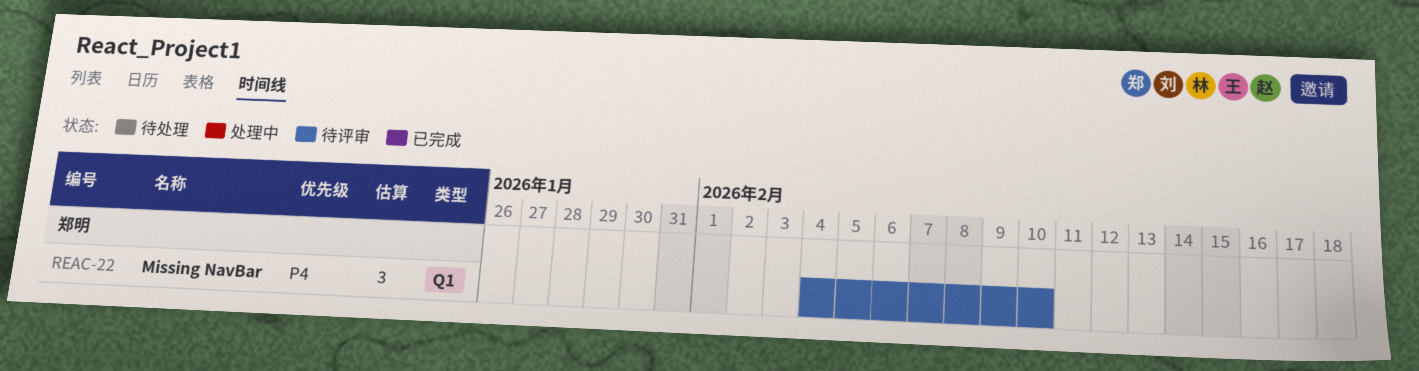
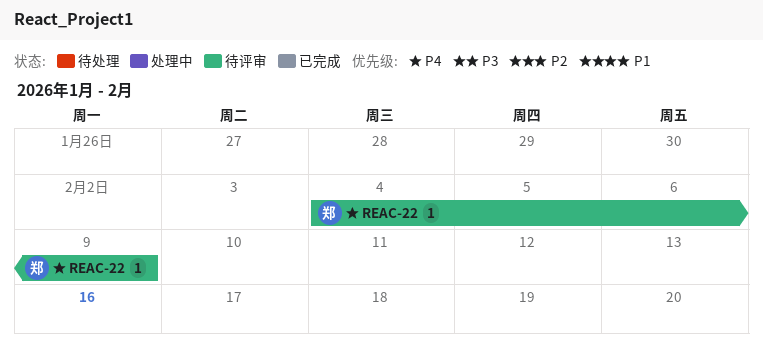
REAC-22, estimate: 3 -> 1
REAC-22, due: Feb 10 -> Feb 9

